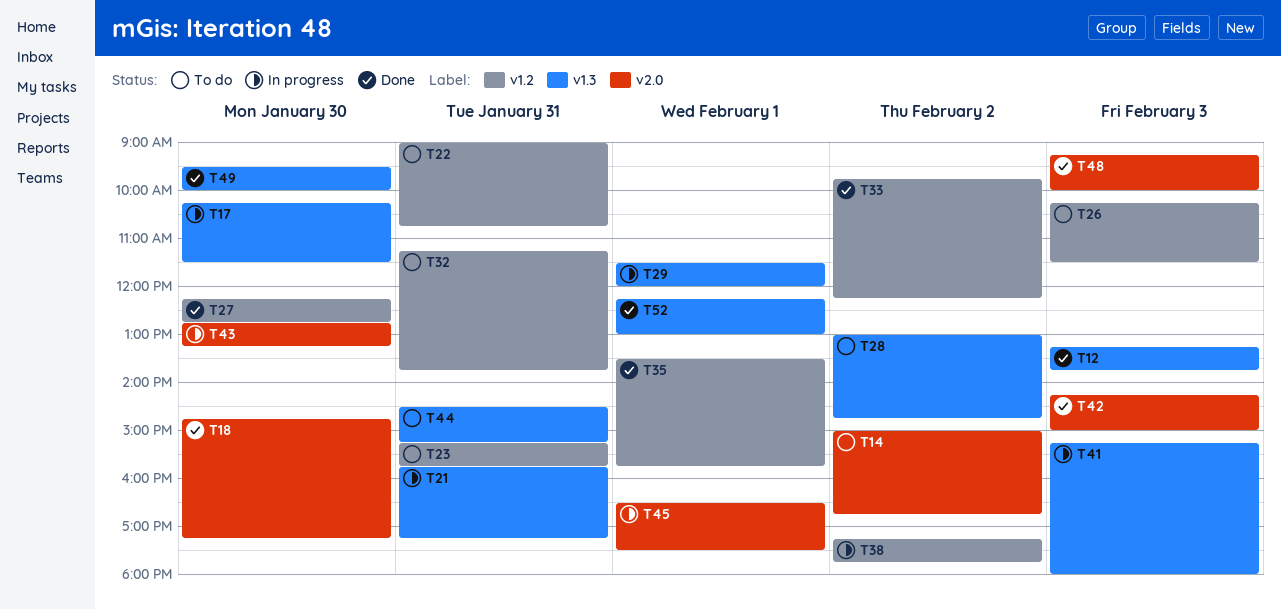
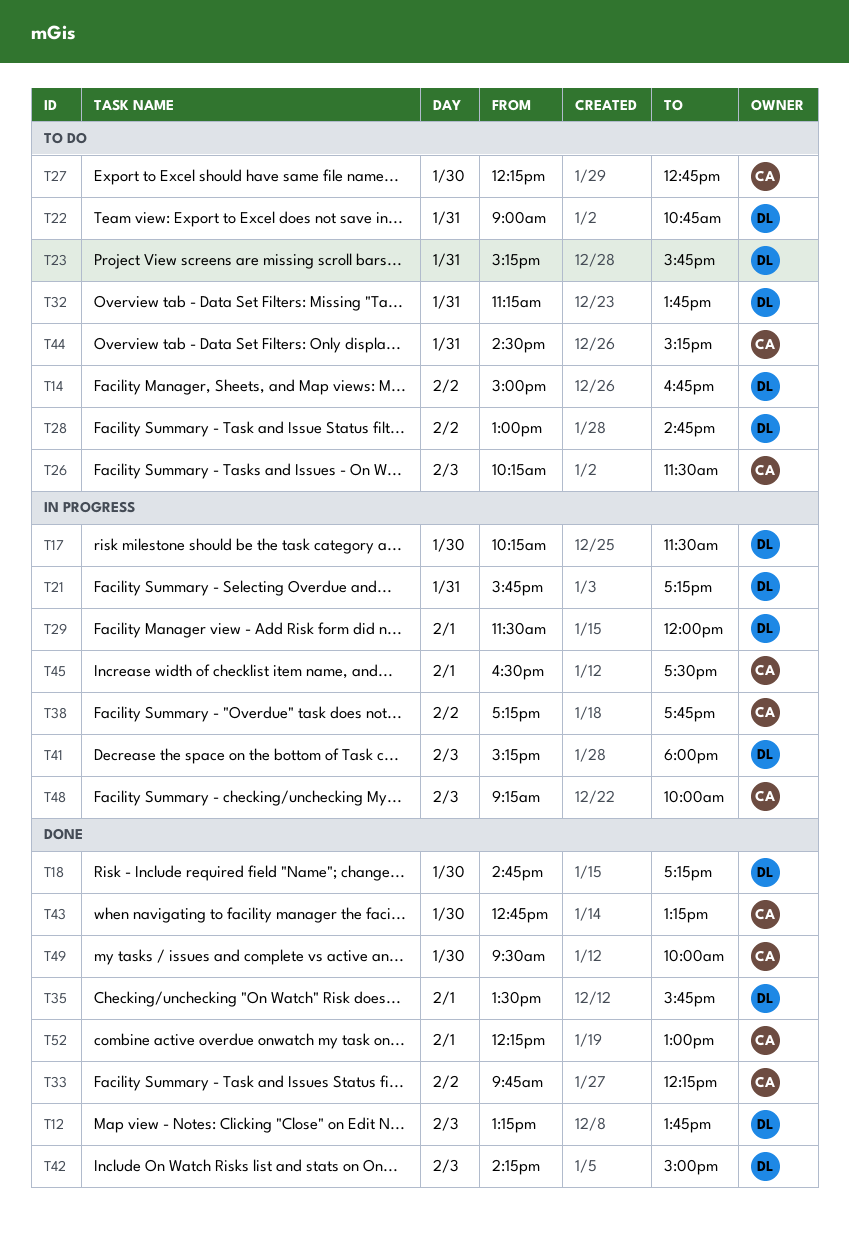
T27, status: Done -> To do
T43, status: In progress -> Done
T48, status: Done -> In progress

